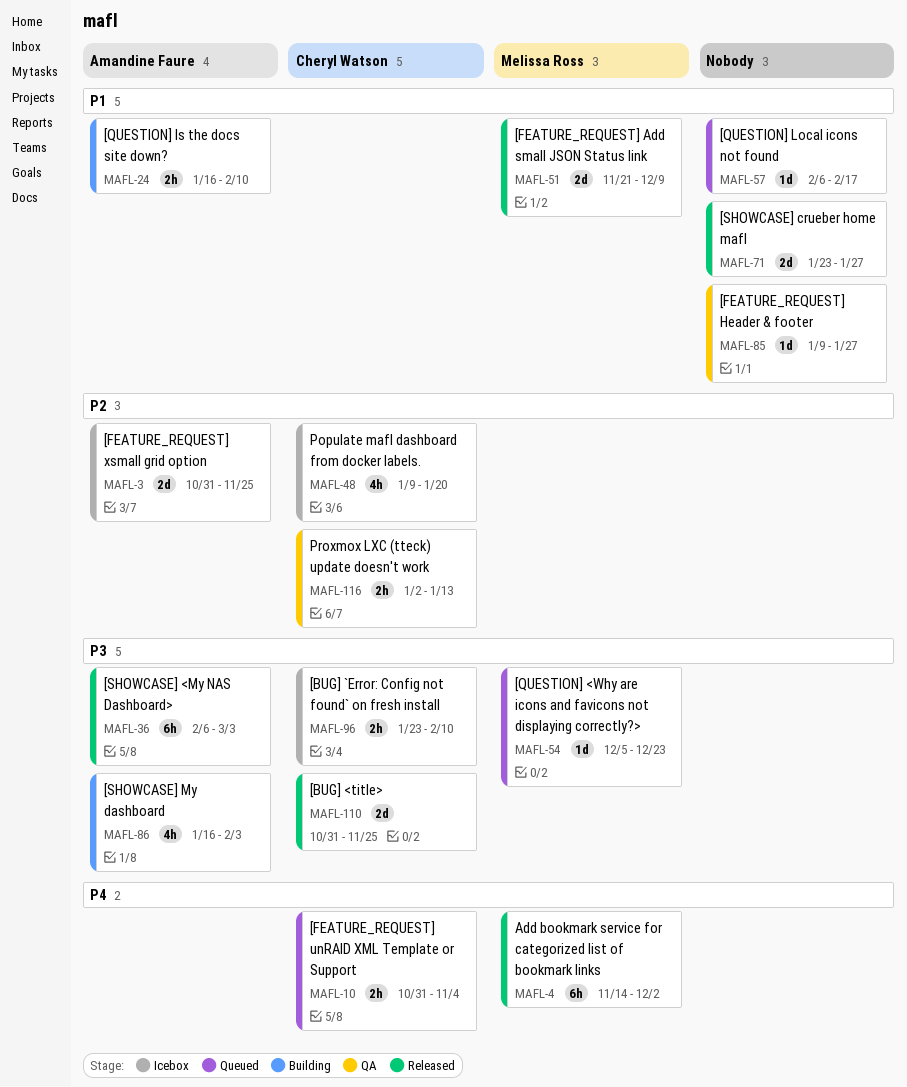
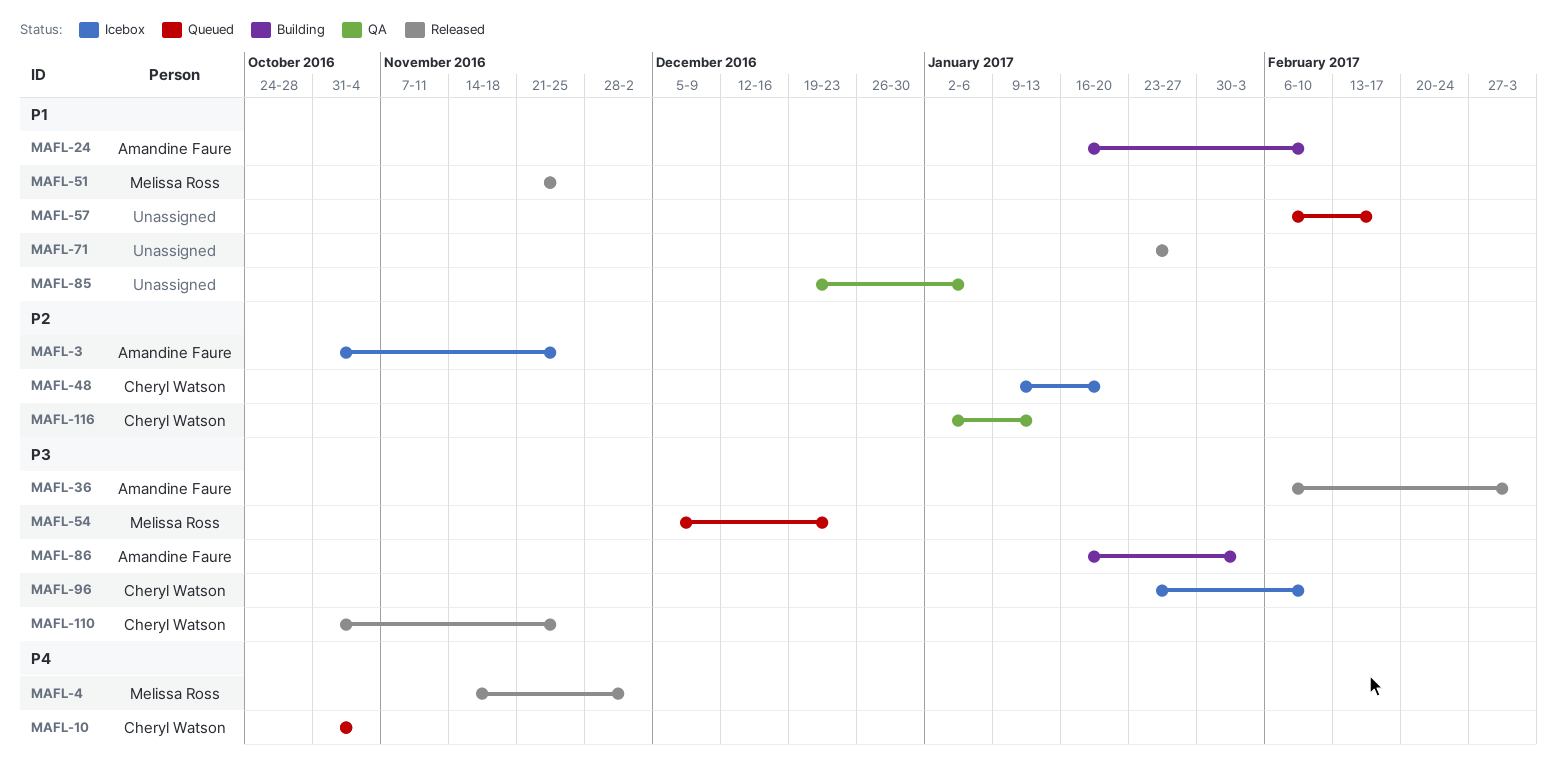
MAFL-51, due: Dec 9 -> Nov 25
MAFL-85, start: Jan 9 -> Dec 19
MAFL-85, due: Jan 27 -> Jan 6

